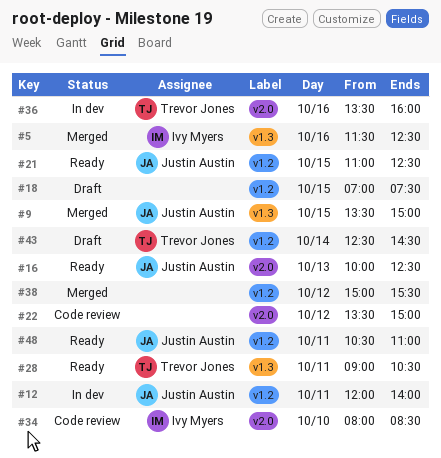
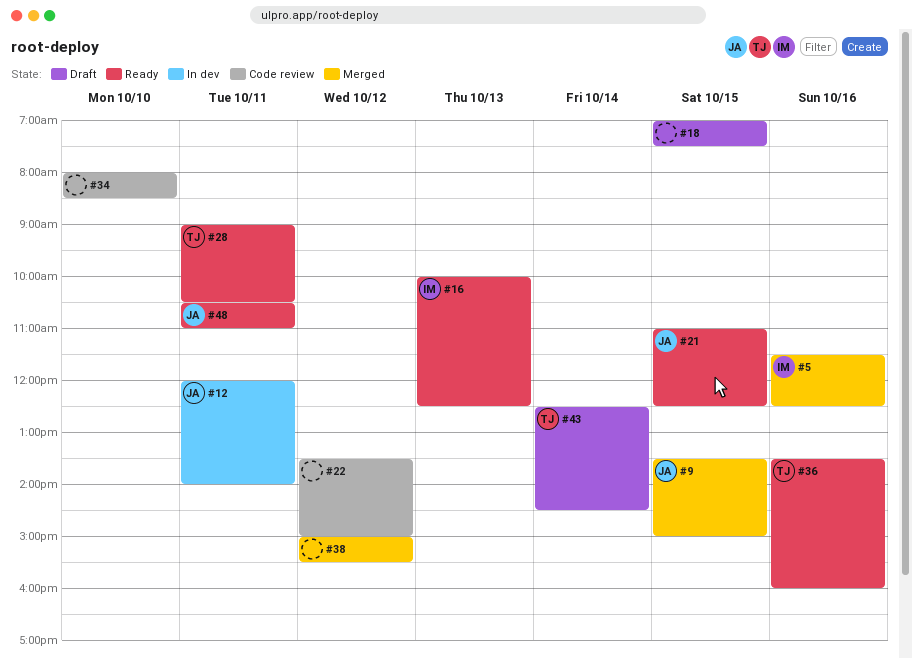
#16, owner: Justin Austin -> Ivy Myers
#34, owner: Ivy Myers -> none
#36, status: In dev -> Ready

